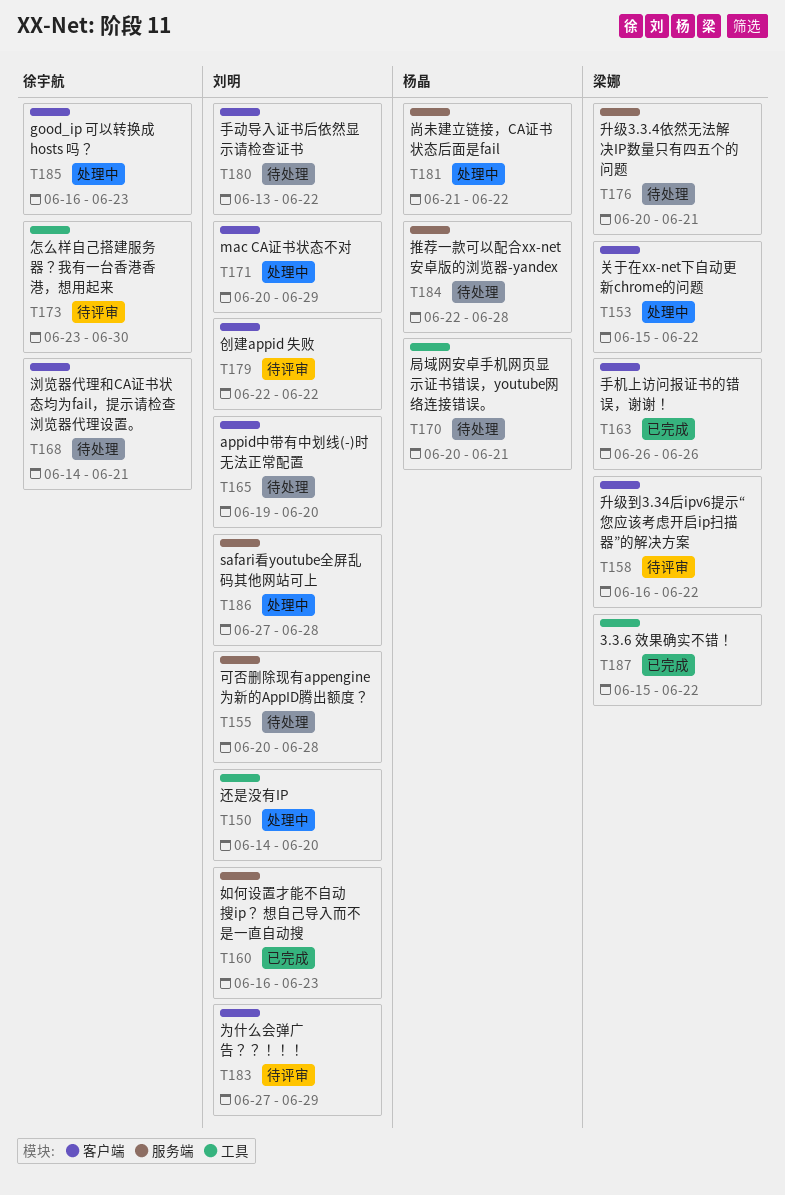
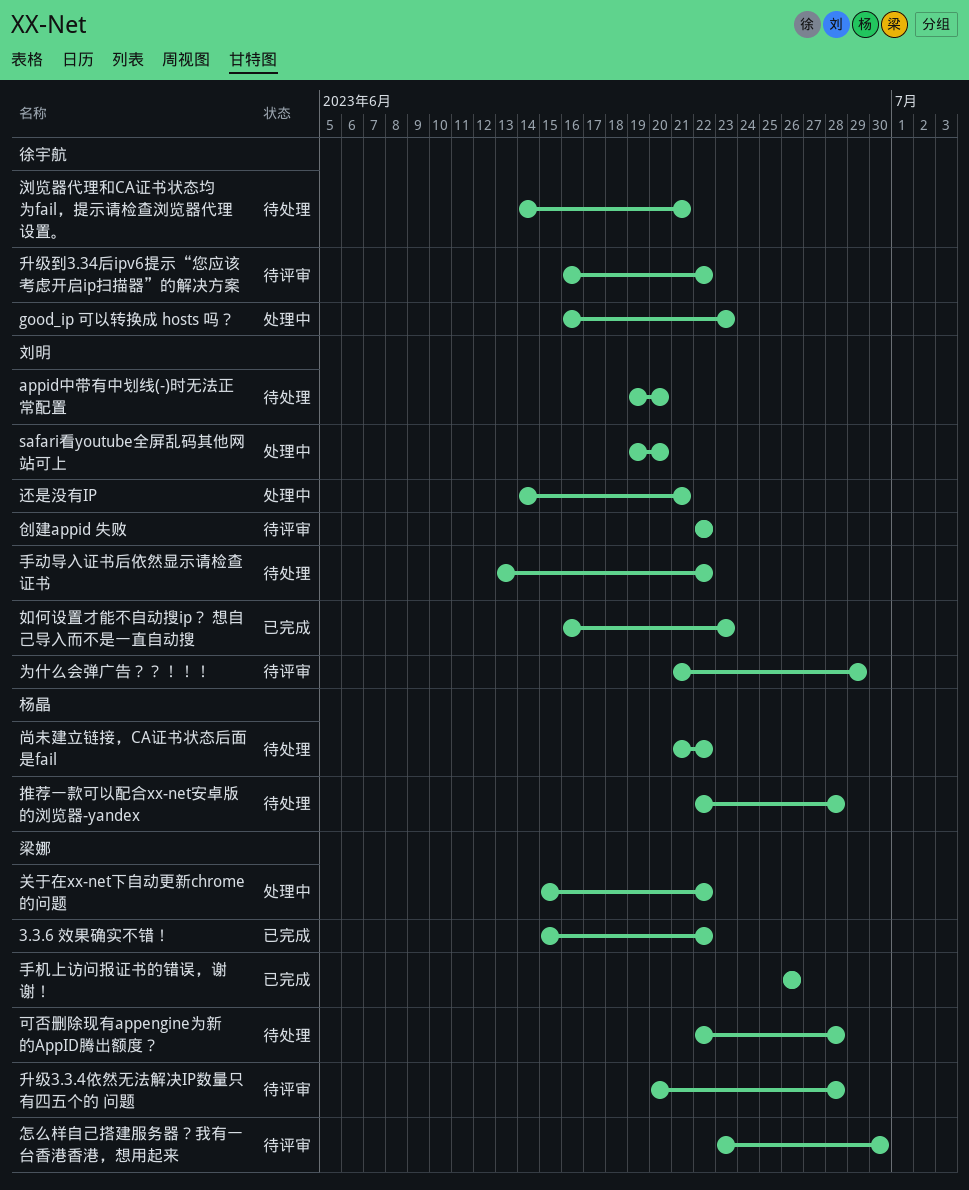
mac CA证书状态不对: present -> none
safari看youtube全屏乱码其他网站可上, start: Jun 27 -> Jun 19
safari看youtube全屏乱码其他网站可上, due: Jun 28 -> Jun 20
为什么会弹广告？？！！！, start: Jun 27 -> Jun 21
升级3.3.4依然无法解决IP数量只有四五个的 问题, status: 待处理 -> 待评审
升级3.3.4依然无法解决IP数量只有四五个的 问题, due: Jun 21 -> Jun 28
升级到3.34后ipv6提示“您应该考虑开启ip扫描器”的解决方案, owner: 梁娜 -> 徐宇航
可否删除现有appengine为新的AppID腾出额度？, owner: 刘明 -> 梁娜
可否删除现有appengine为新的AppID腾出额度？, start: Jun 20 -> Jun 22
尚未建立链接，CA证书状态后面是fail, status: 处理中 -> 待处理
局域网安卓手机网页显示证书错误，youtube网络连接错误。: present -> none
怎么样自己搭建服务器？我有一台香港香港，想用起来, owner: 徐宇航 -> 梁娜
还是没有IP, due: Jun 20 -> Jun 21

